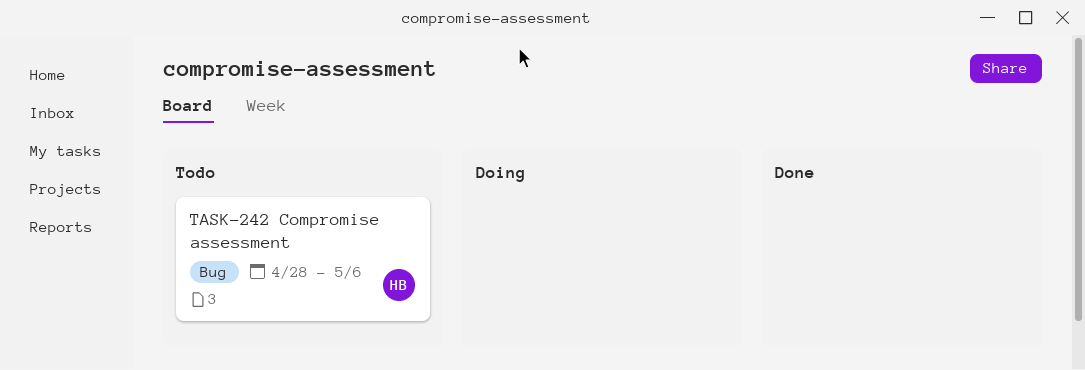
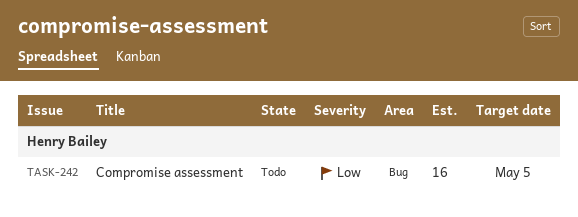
TASK-242, due: May 6 -> May 5

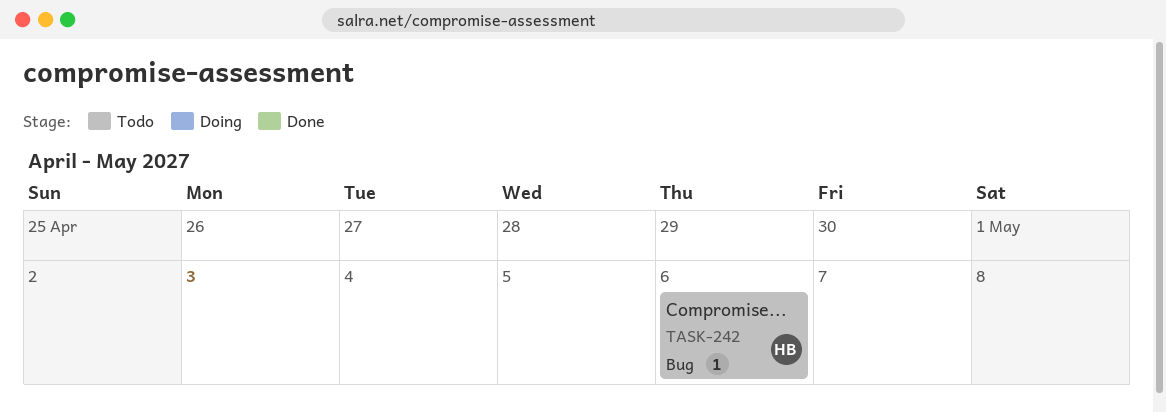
TASK-242, estimate: 16 -> 1
TASK-242, due: May 5 -> May 6

